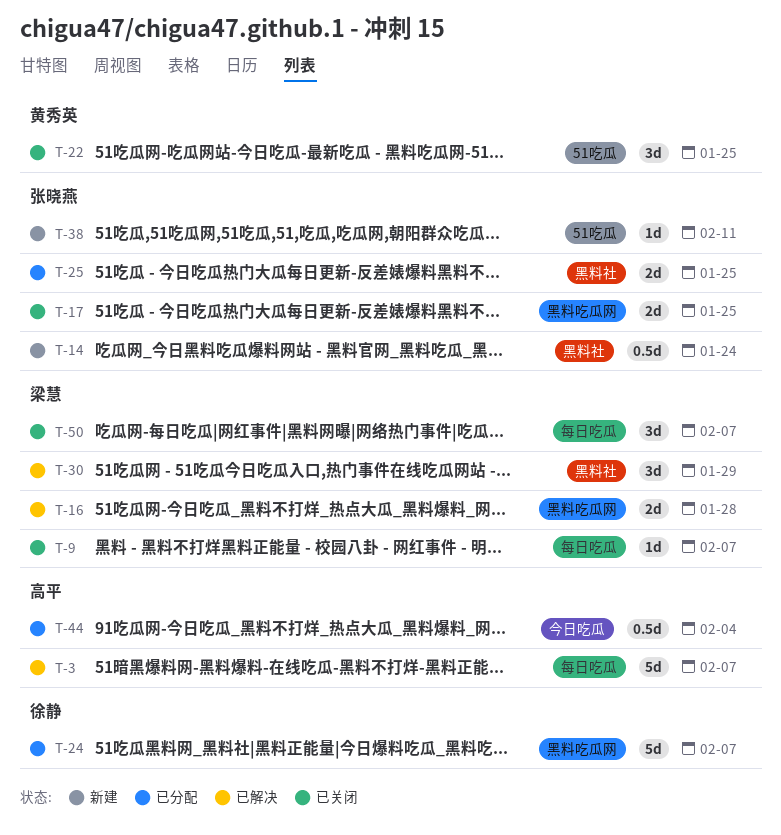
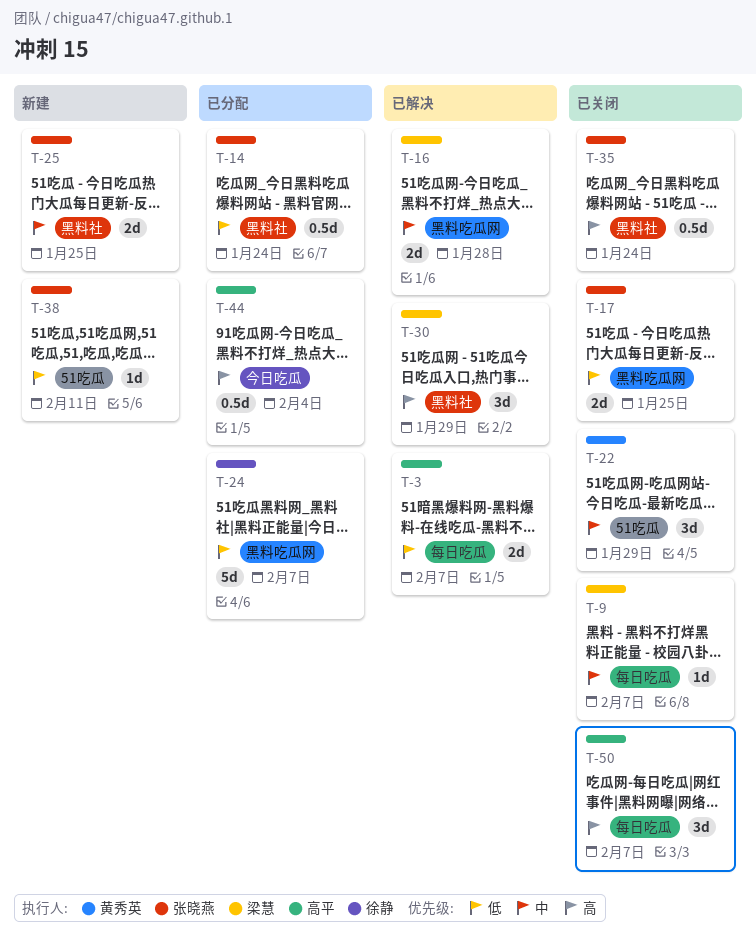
T-3, estimate: 5d -> 2d
T-14, status: 新建 -> 已分配
T-22, due: Jan 25 -> Jan 29
T-25, status: 已分配 -> 新建
T-35: none -> present
T-50, owner: 梁慧 -> 高平

